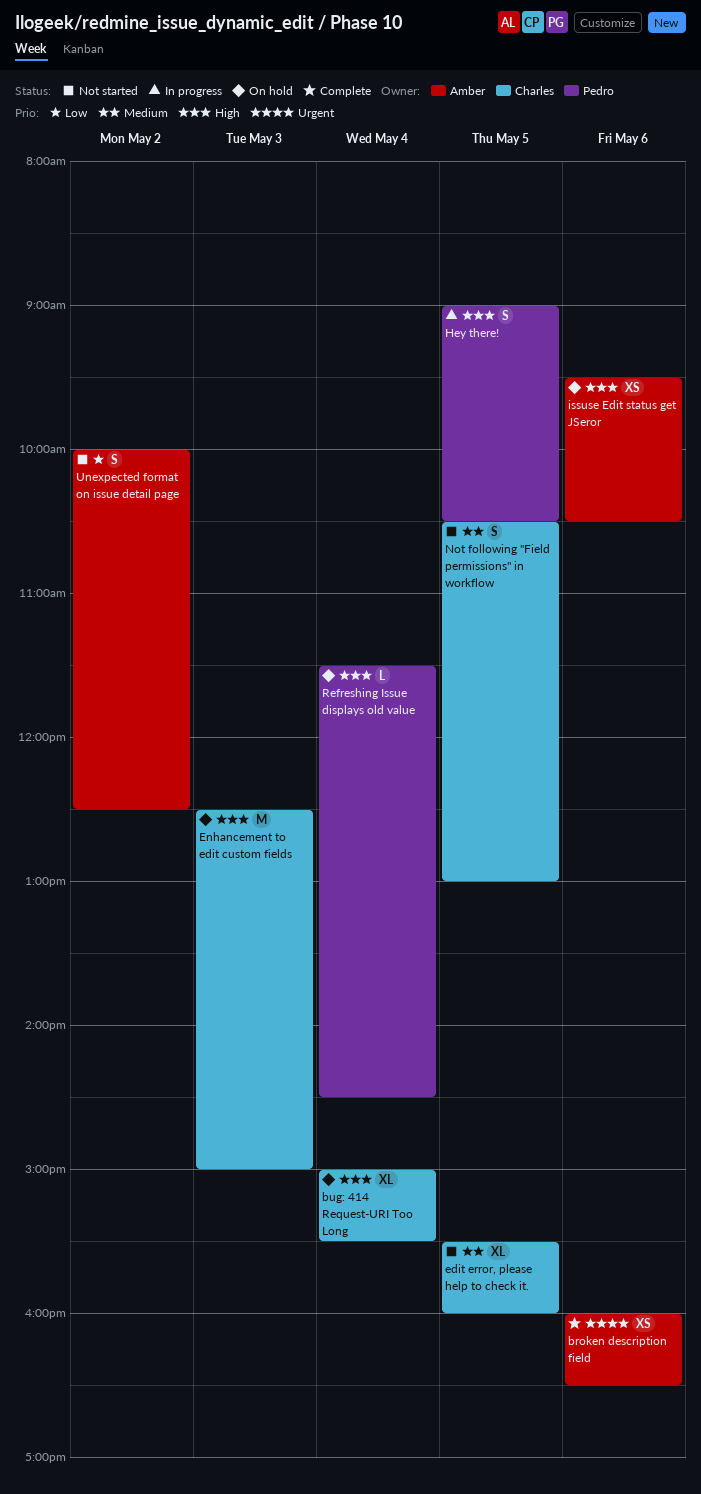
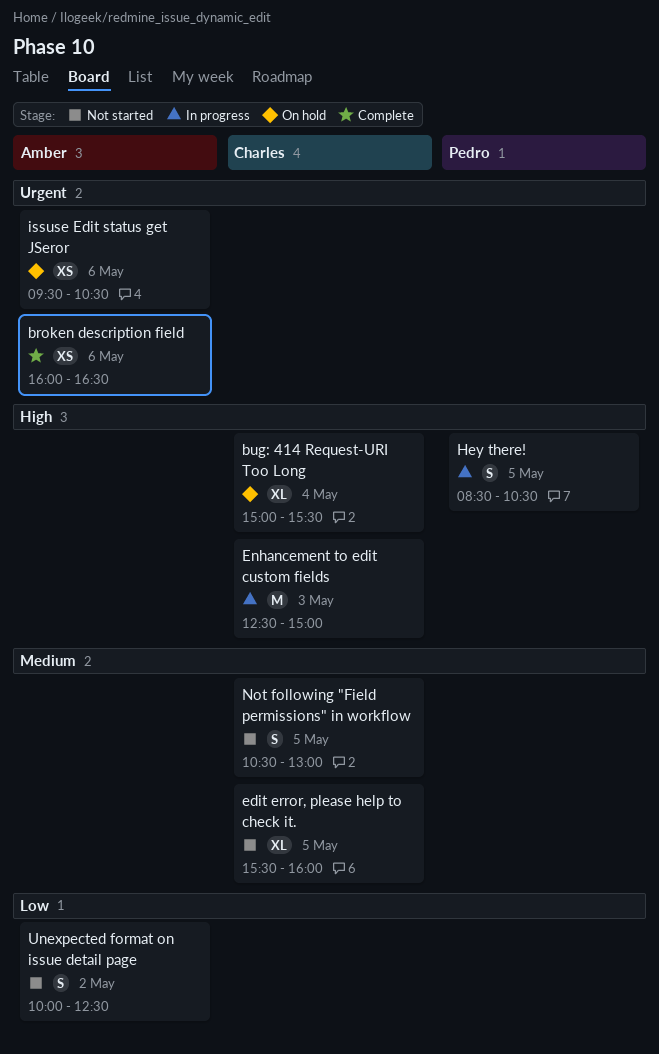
Enhancement to edit custom fields, status: On hold -> In progress
Hey there!, begins: 09:00 -> 08:30
issuse Edit status get JSeror, priority: High -> Urgent
Refreshing Issue displays old value: present -> none

